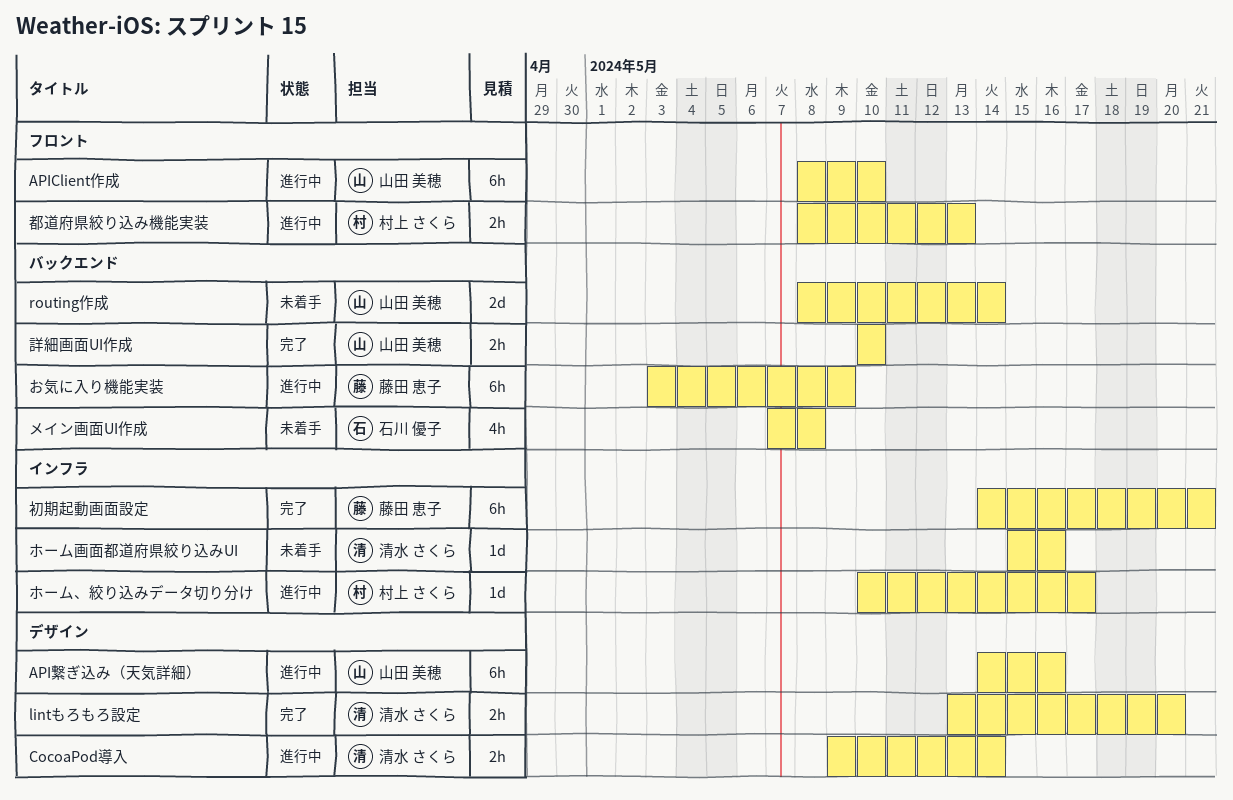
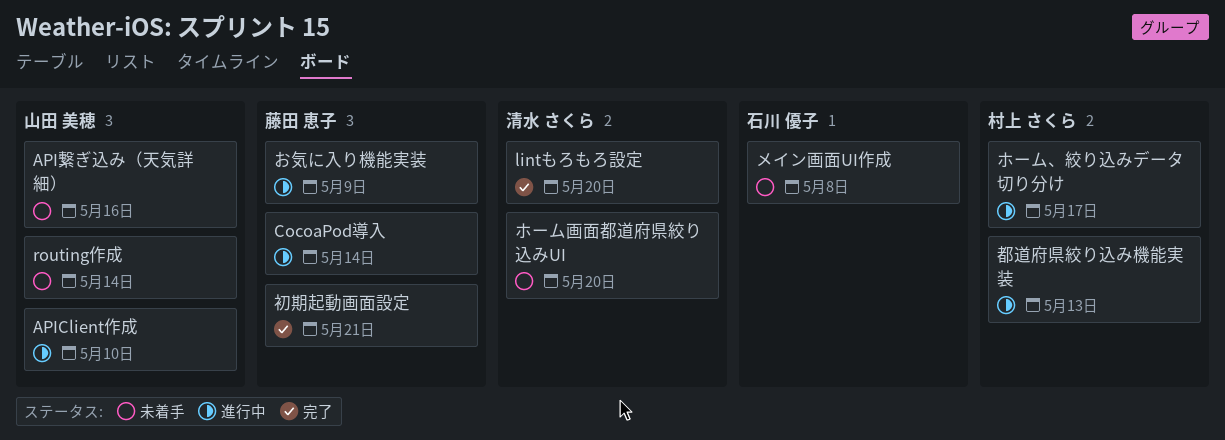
API繋ぎ込み（天気詳細）, status: 進行中 -> 未着手
CocoaPod導入, owner: 清水 さくら -> 藤田 恵子
ホーム画面都道府県絞り込みUI, due: May 16 -> May 20
詳細画面UI作成: present -> none

